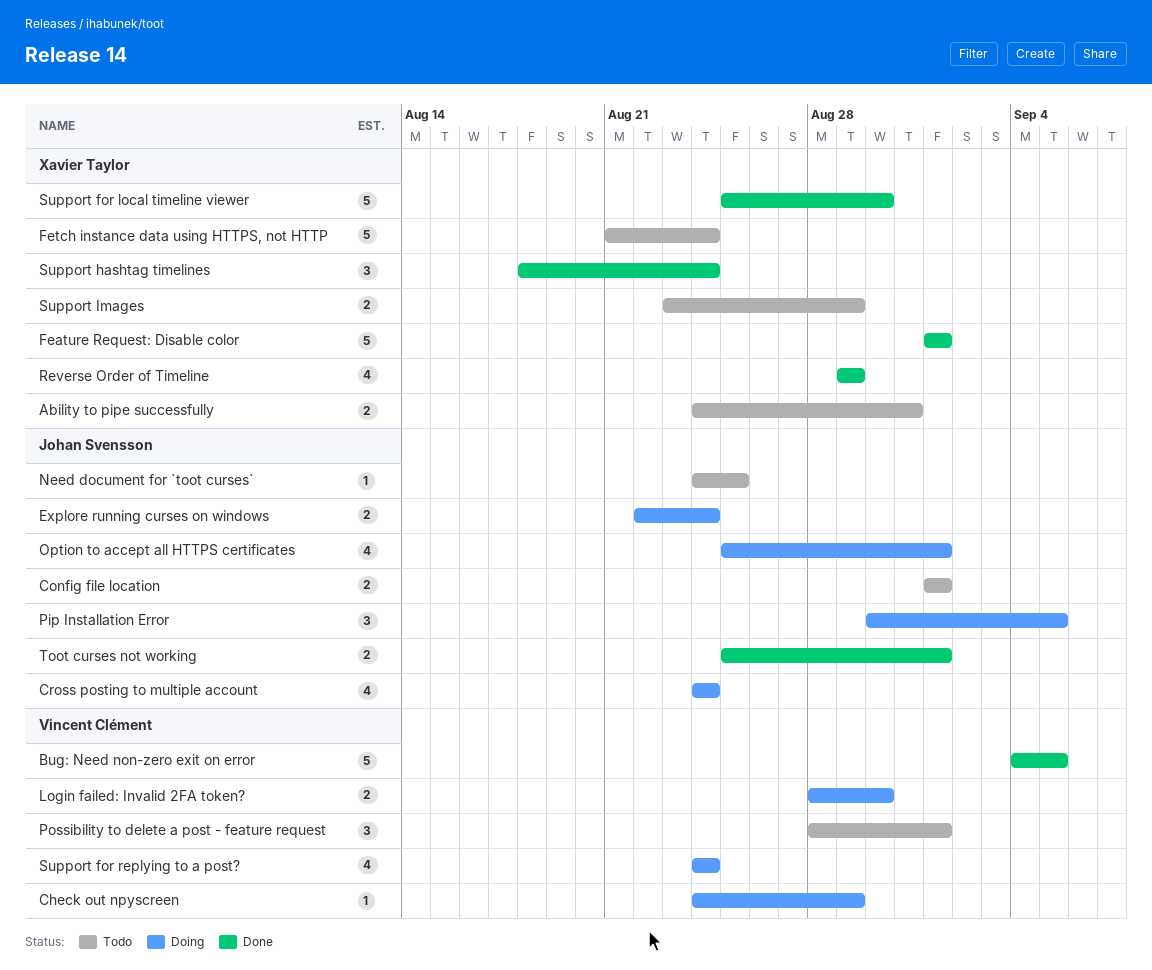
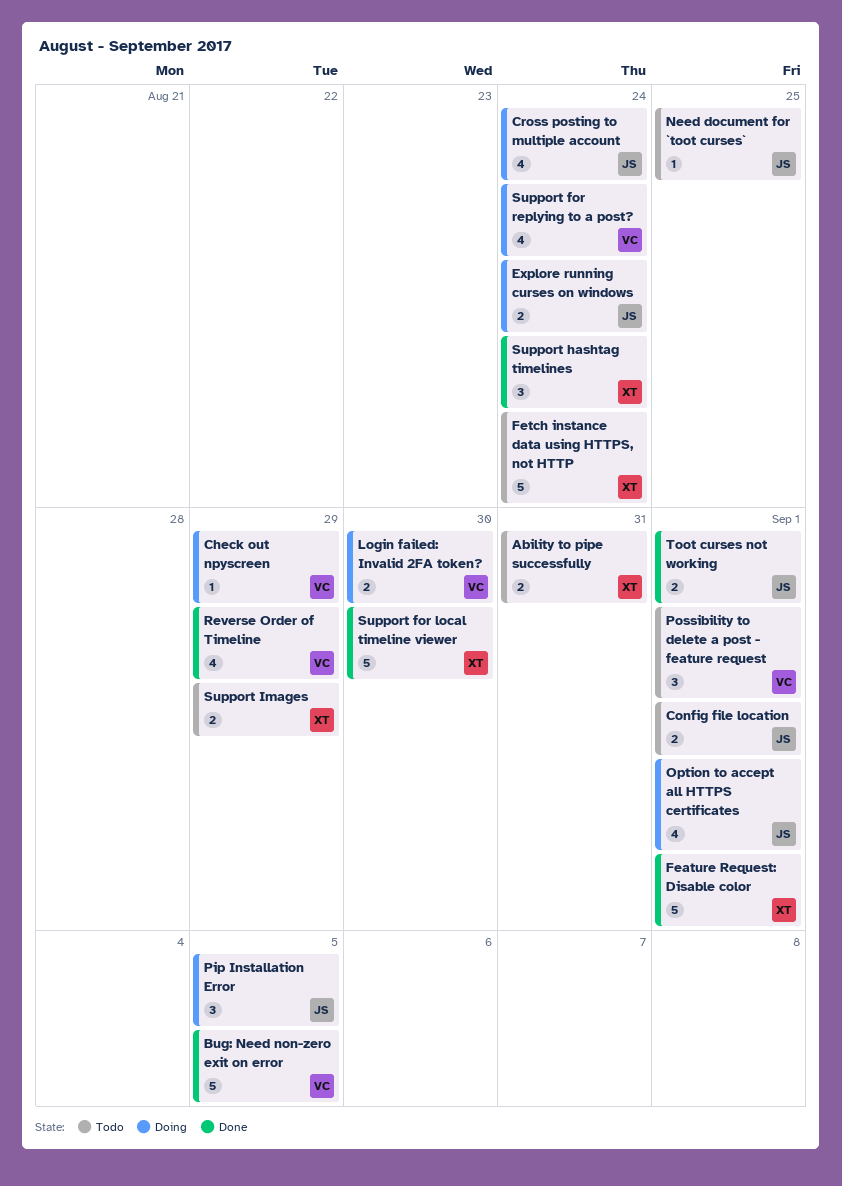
Reverse Order of Timeline, owner: Xavier Taylor -> Vincent Clément

